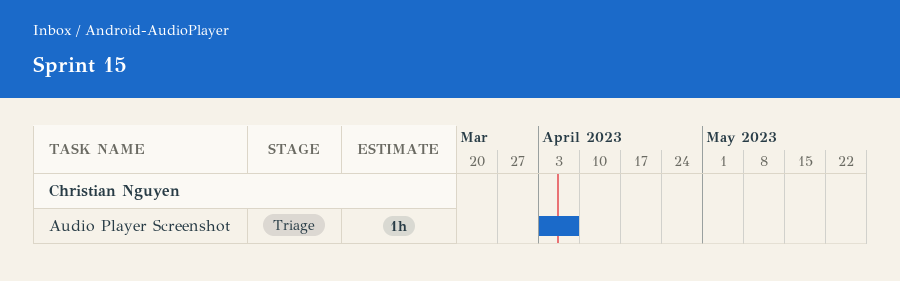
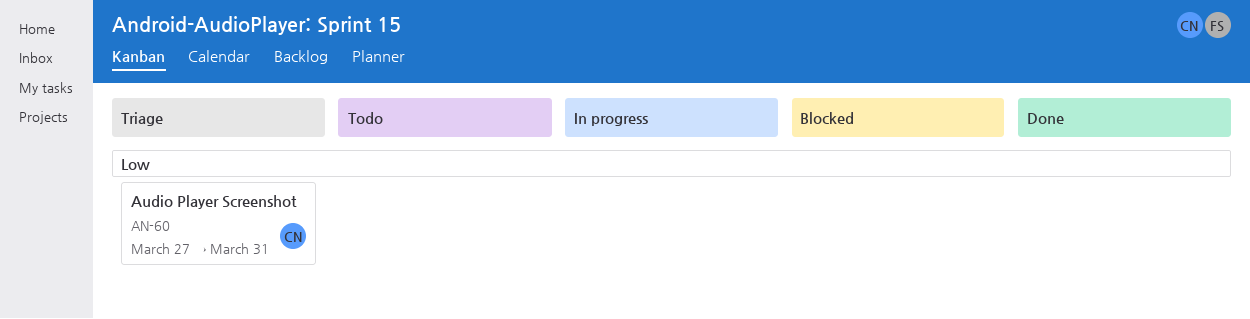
Audio Player Screenshot, start: Apr 3 -> Mar 27
Audio Player Screenshot, due: Apr 7 -> Mar 31

